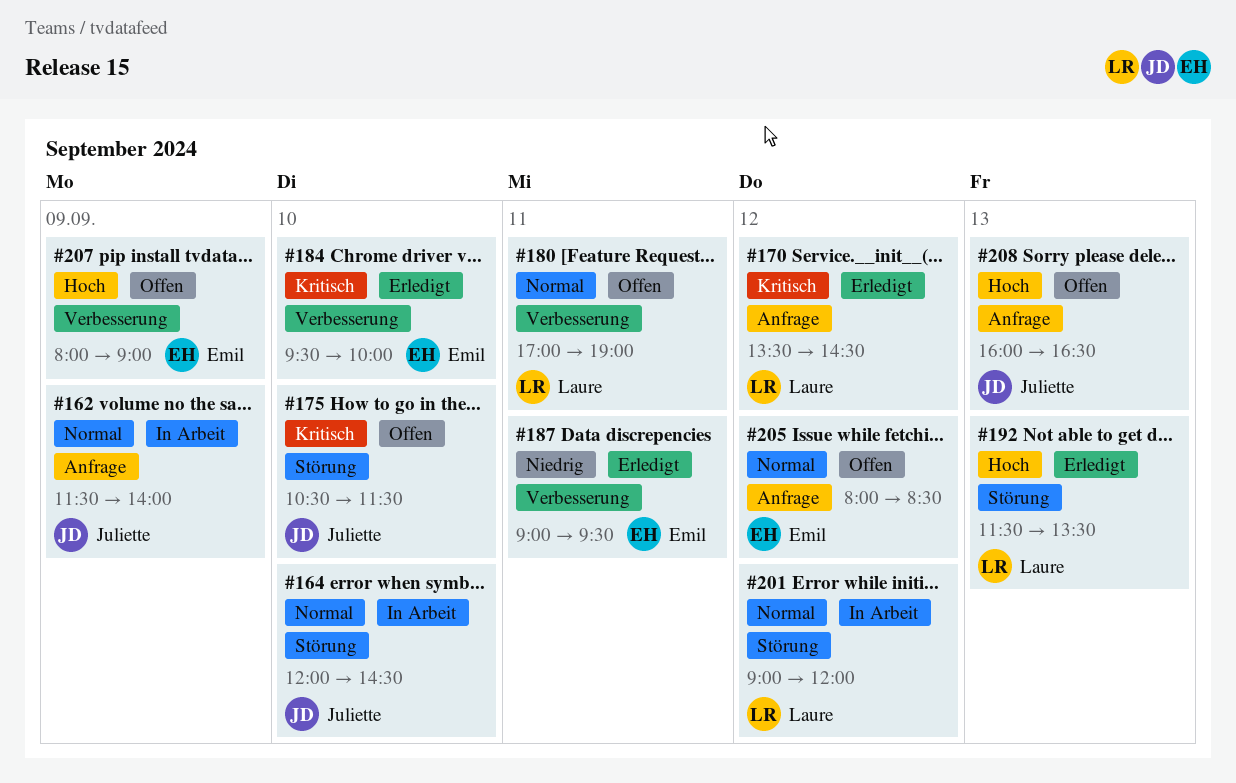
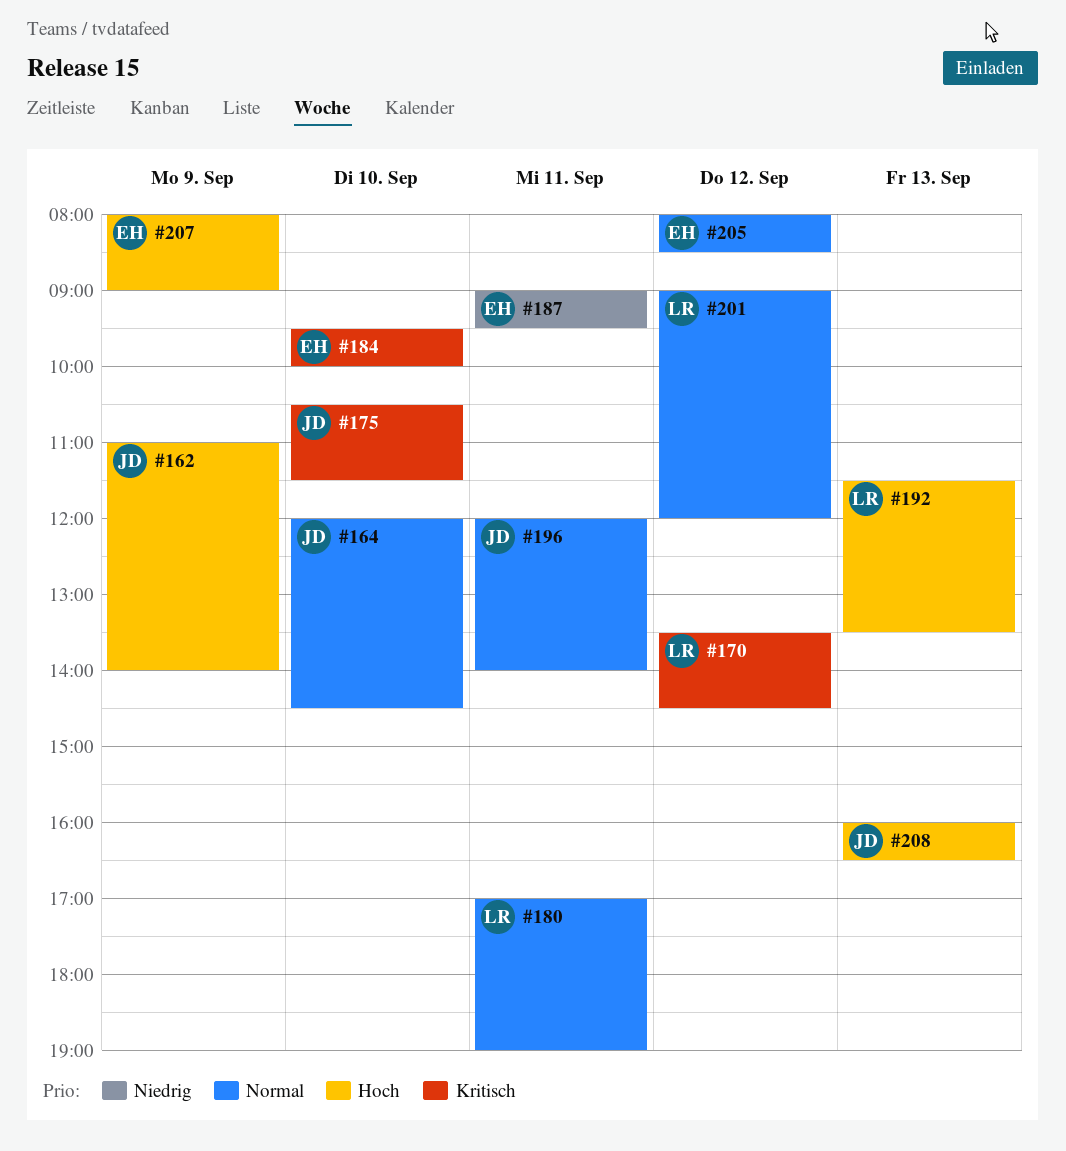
#162, priority: Normal -> Hoch
#162, begins: 11:30 -> 11:00
#196: none -> present

